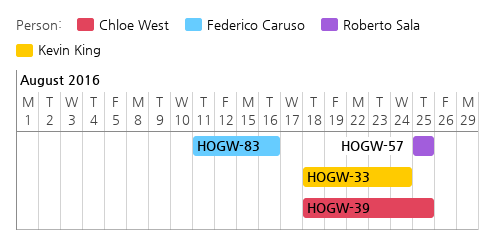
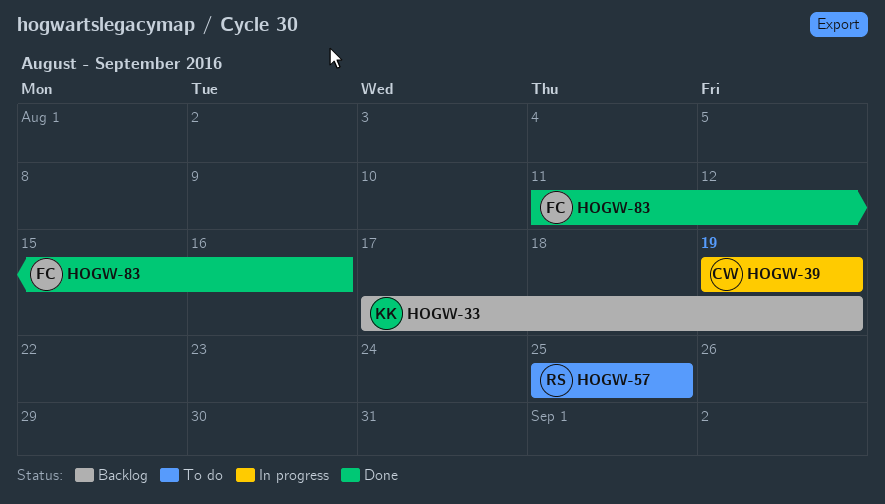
HOGW-33, start: Aug 18 -> Aug 17
HOGW-33, due: Aug 24 -> Aug 19
HOGW-39, start: Aug 18 -> Aug 19
HOGW-39, due: Aug 25 -> Aug 19

